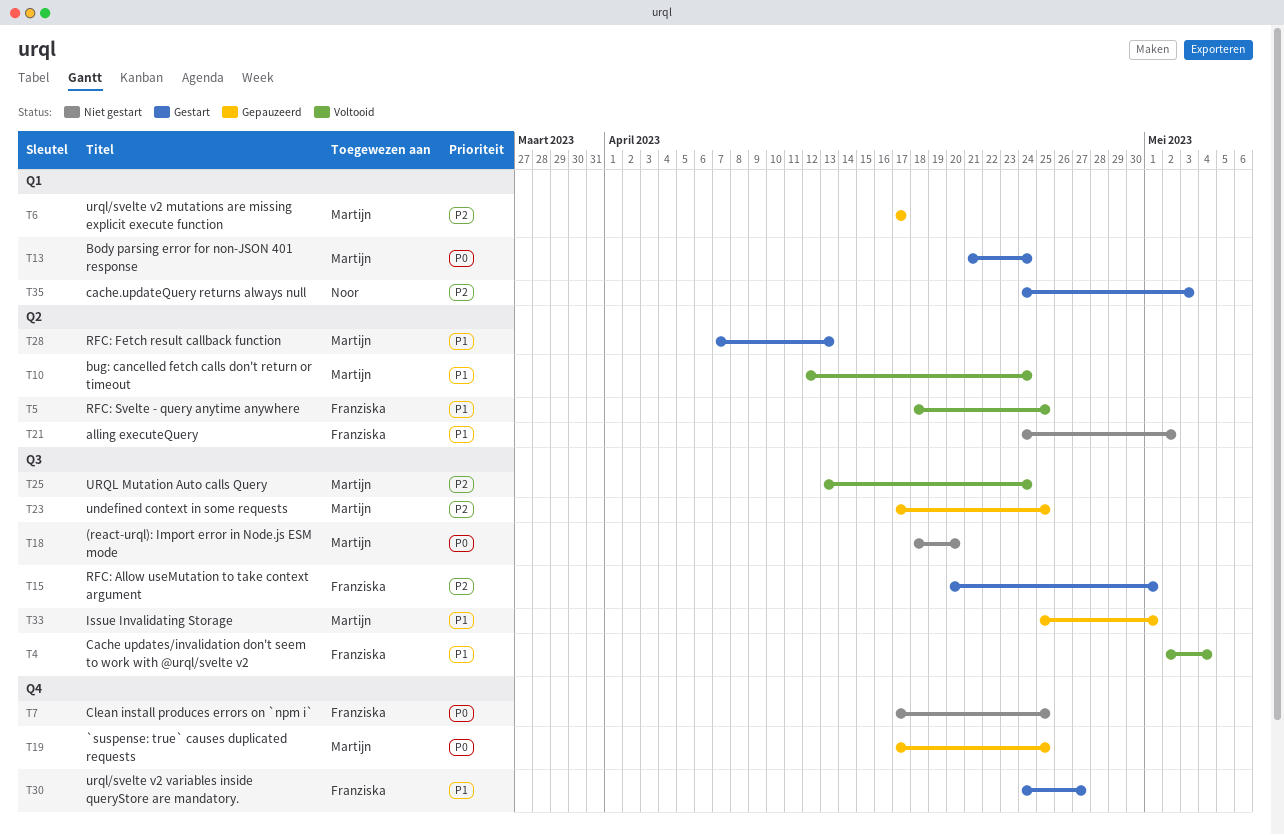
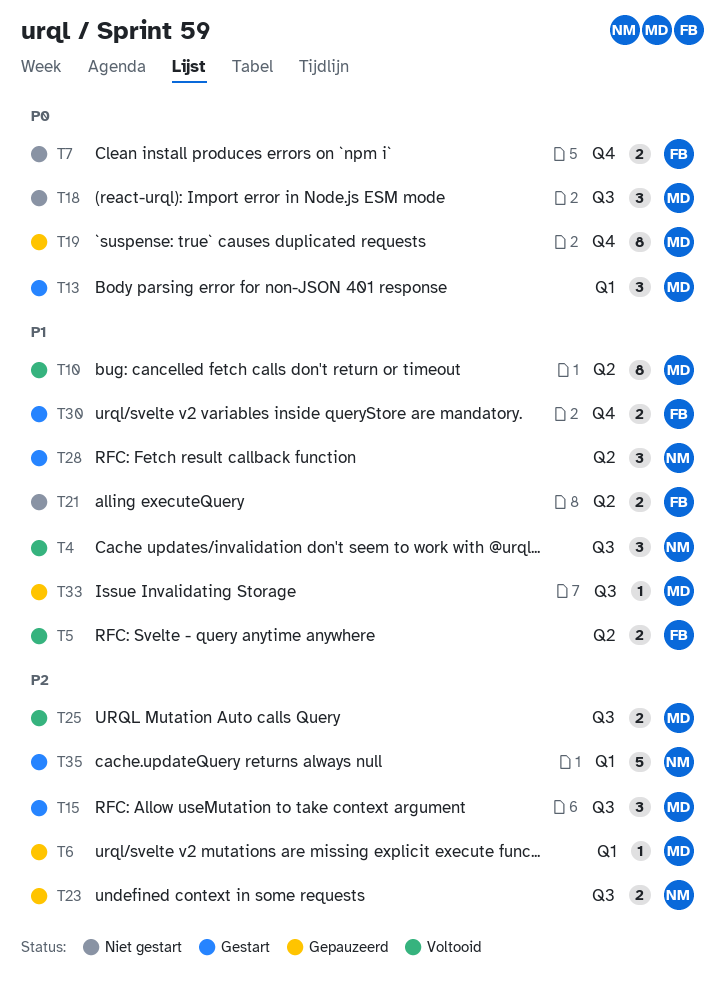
T4, owner: Franziska -> Noor
T15, owner: Franziska -> Martijn
T23, owner: Martijn -> Noor
T28, owner: Martijn -> Noor

